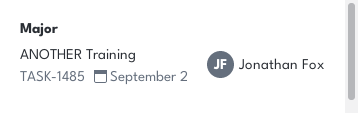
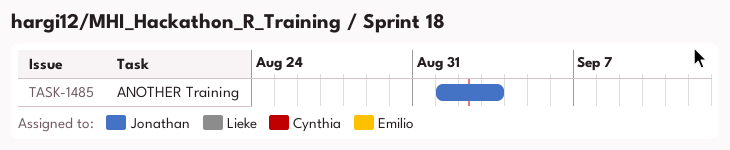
TASK-1485, due: Sep 2 -> Sep 3

